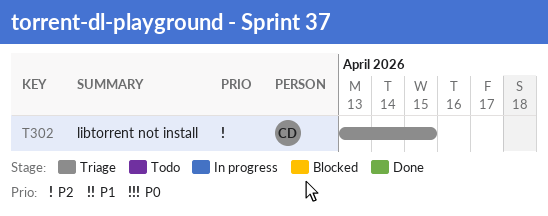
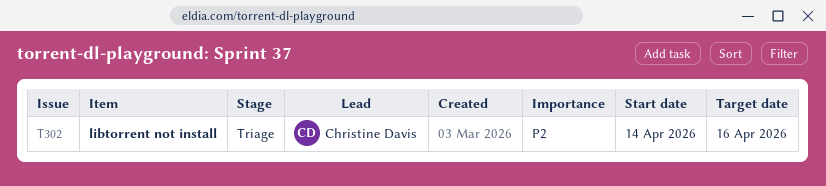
T302, start: Apr 13 -> Apr 14
T302, due: Apr 15 -> Apr 16

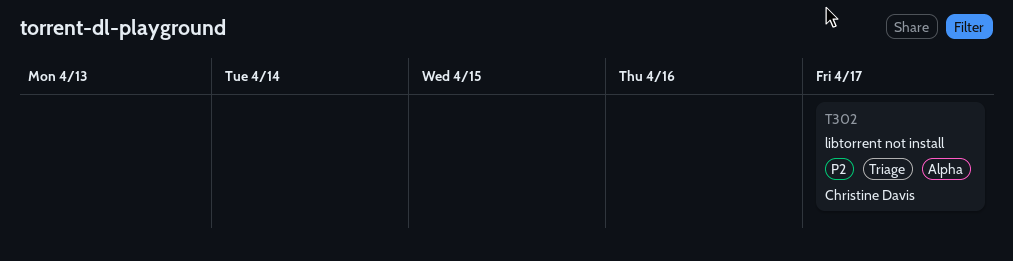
T302, due: Apr 16 -> Apr 17

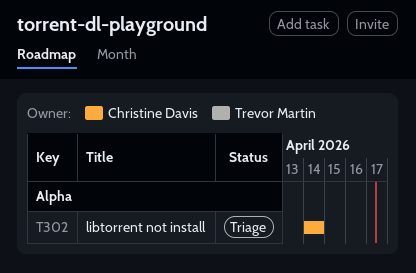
T302, due: Apr 17 -> Apr 14

